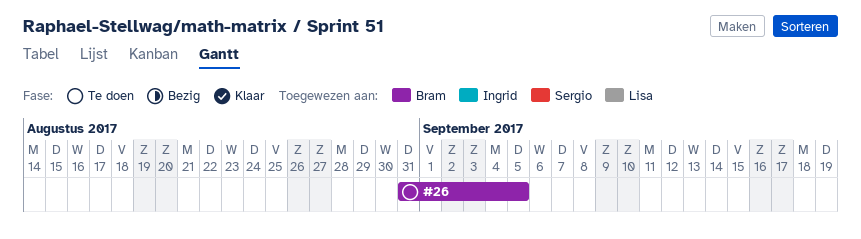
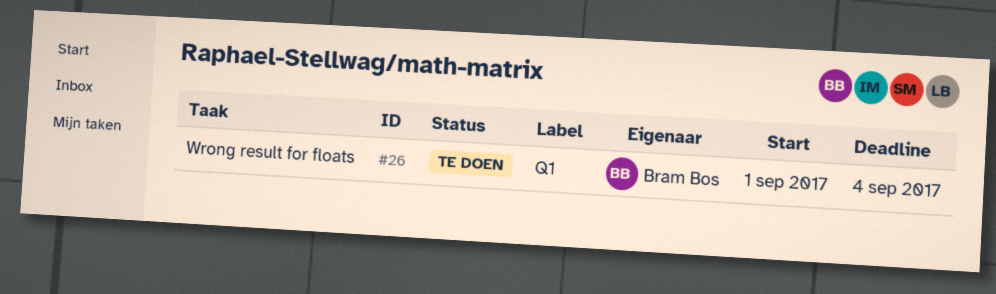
#26, start: Aug 31 -> Sep 1
#26, due: Sep 5 -> Sep 4

